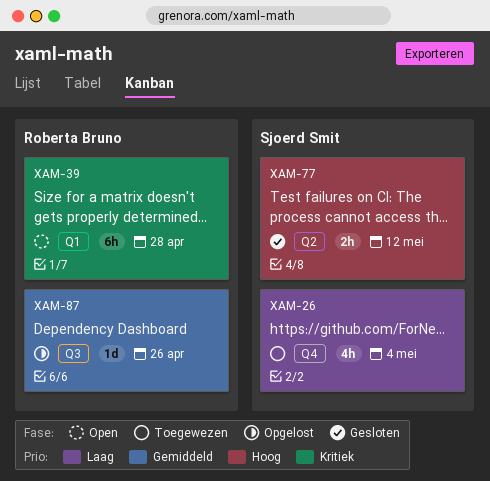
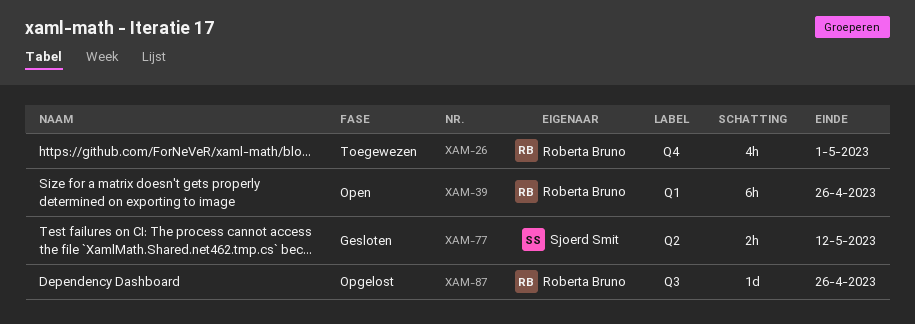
XAM-26, owner: Sjoerd Smit -> Roberta Bruno
XAM-26, due: May 4 -> May 1
XAM-39, due: Apr 28 -> Apr 26

